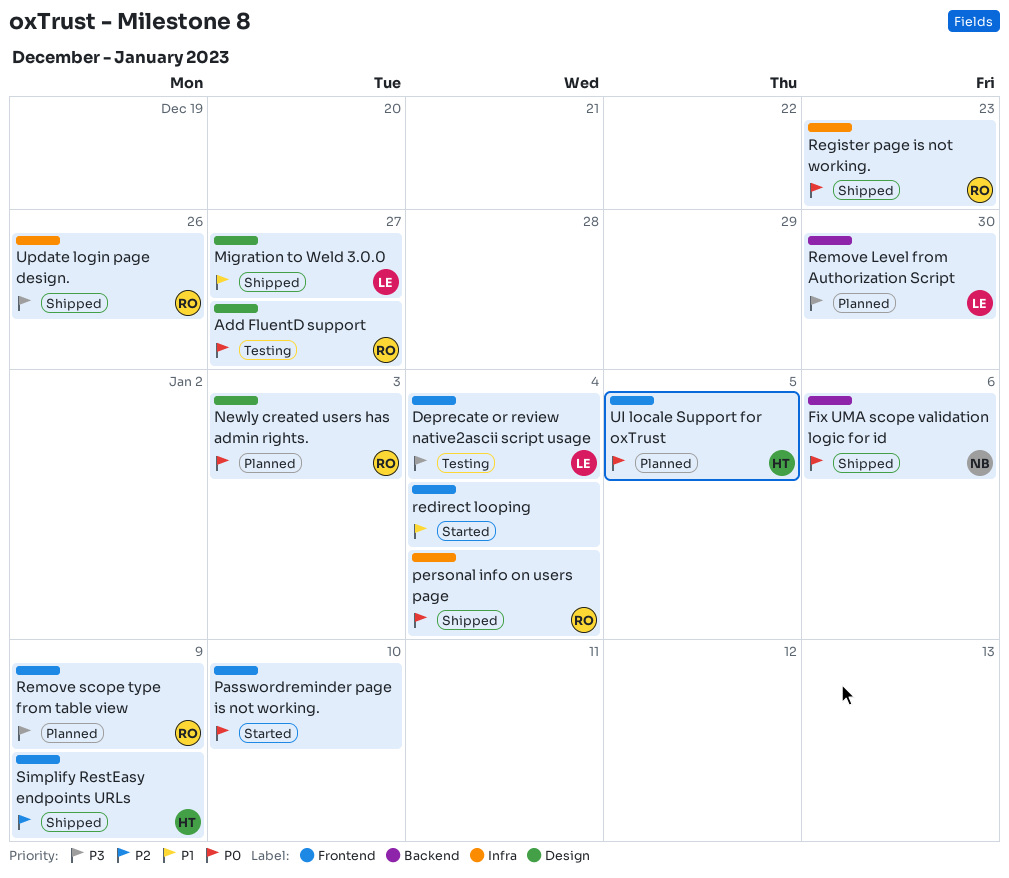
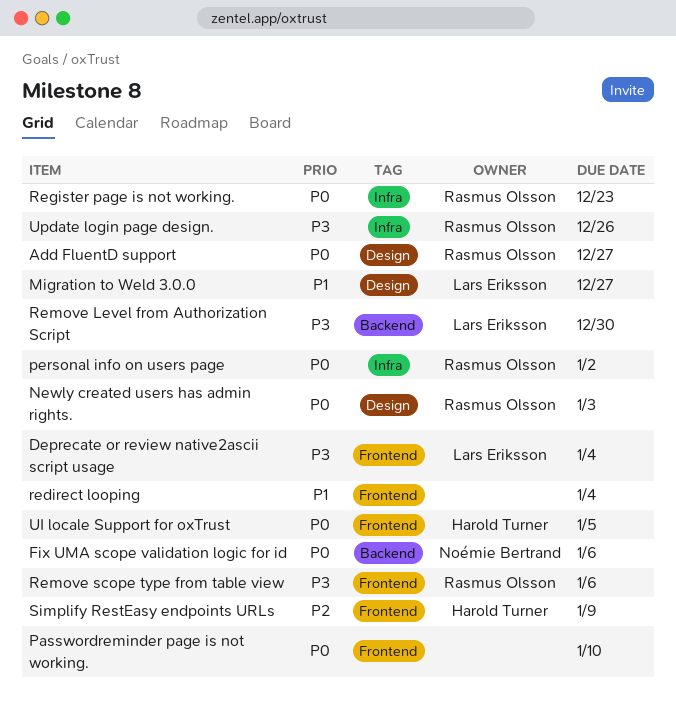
personal info on users page, due: Jan 4 -> Jan 2
Remove scope type from table view, due: Jan 9 -> Jan 6

